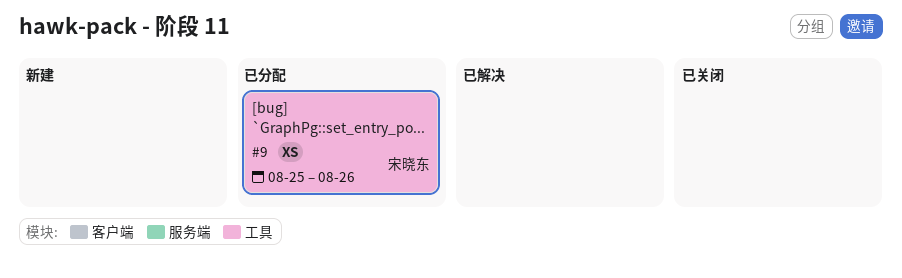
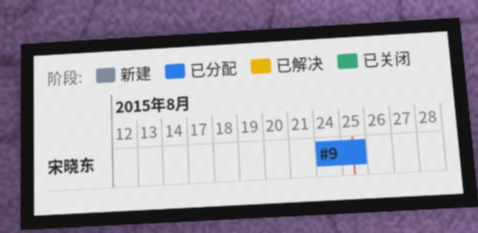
#9, start: Aug 25 -> Aug 24
#9, due: Aug 26 -> Aug 25

